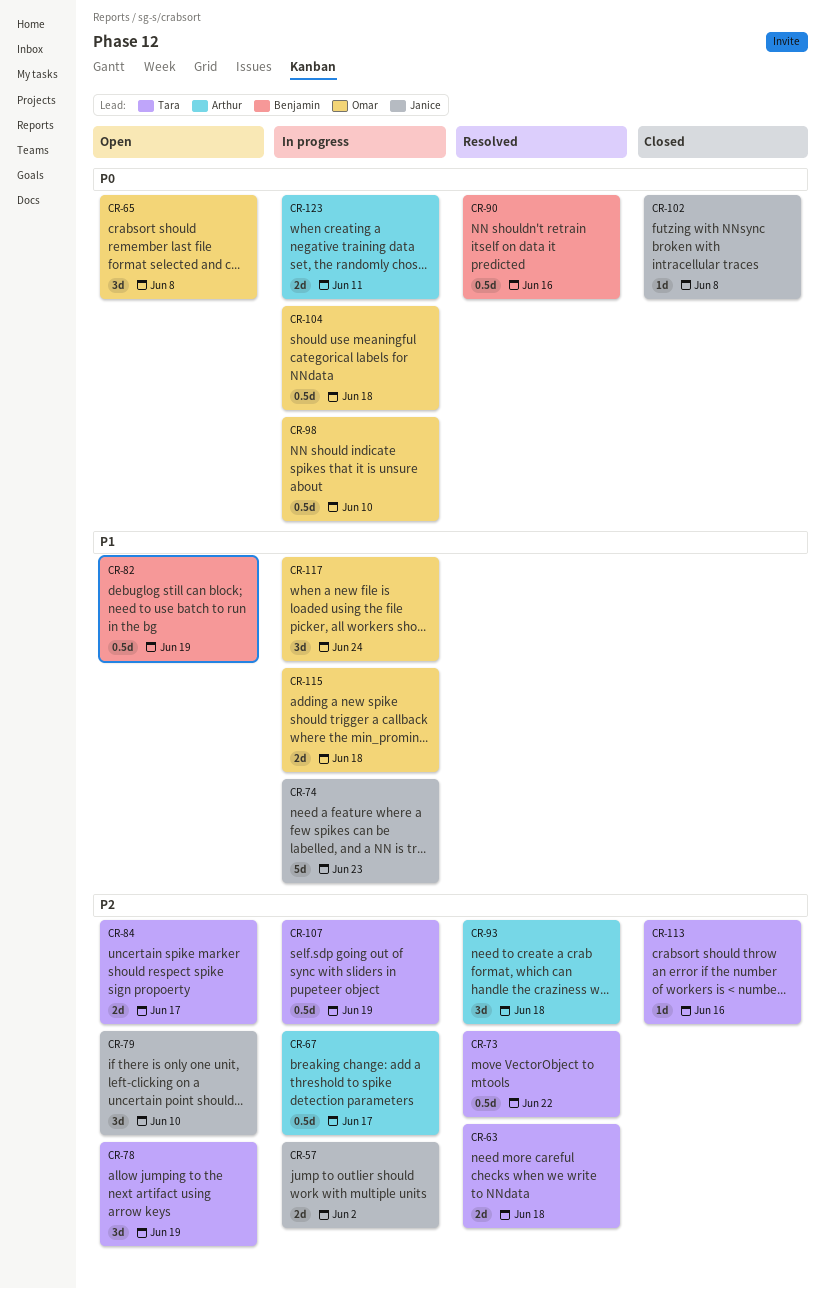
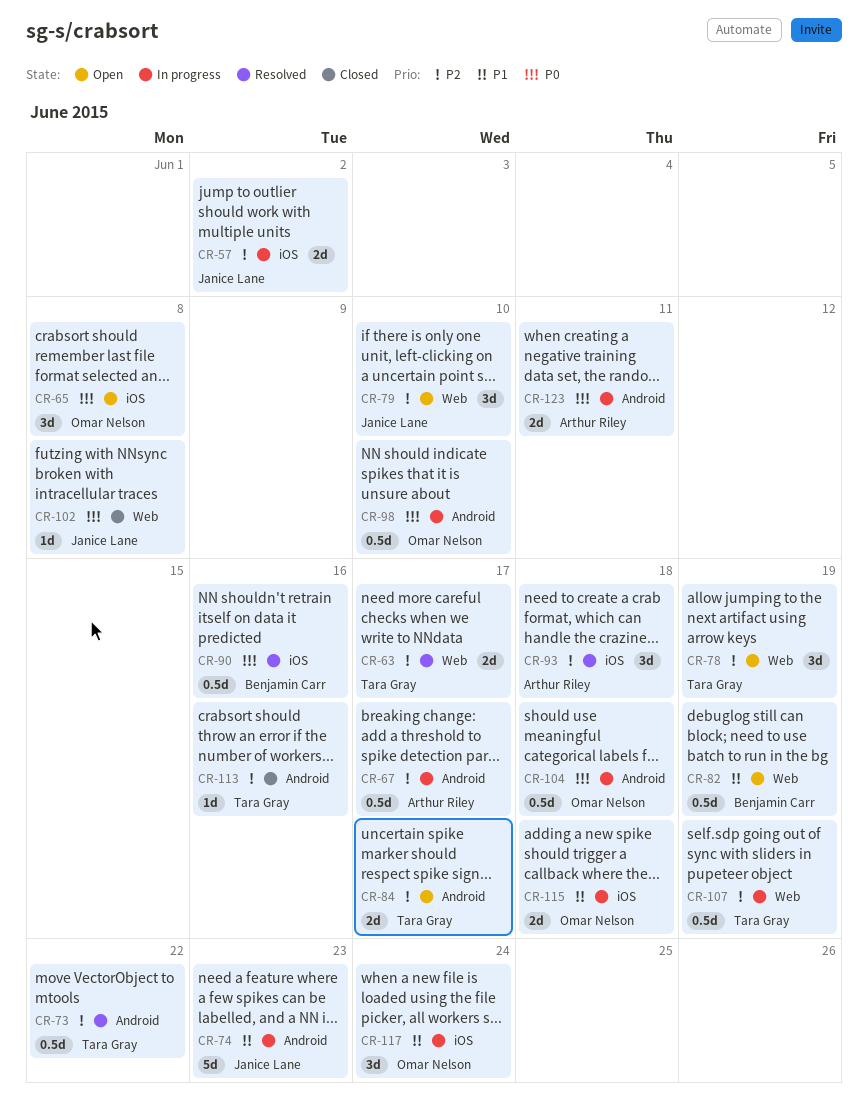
CR-63, due: Jun 18 -> Jun 17

